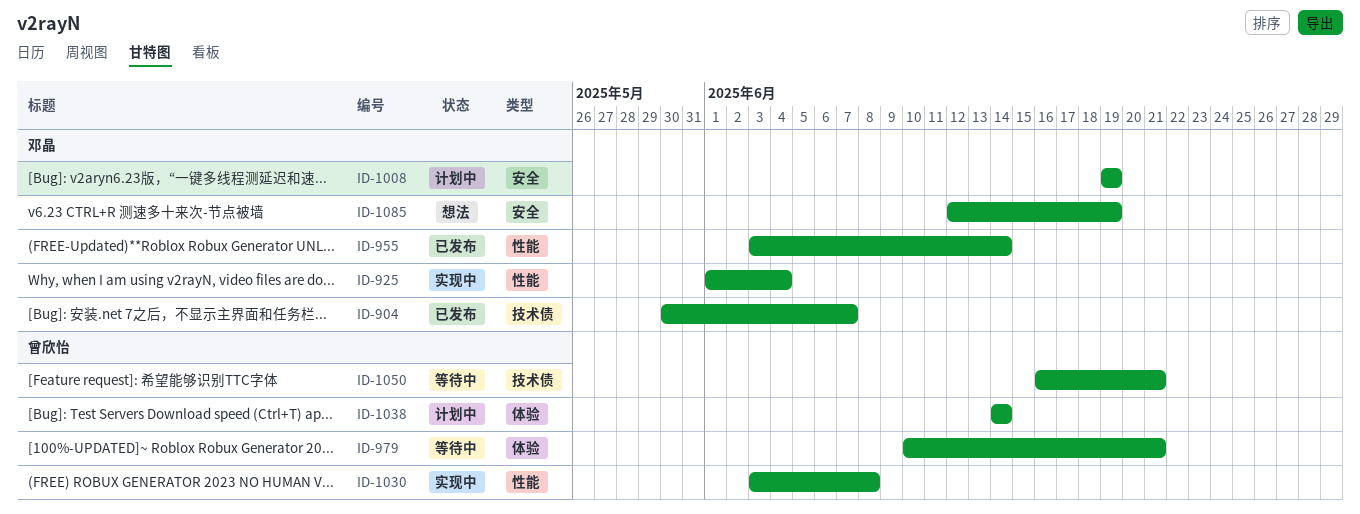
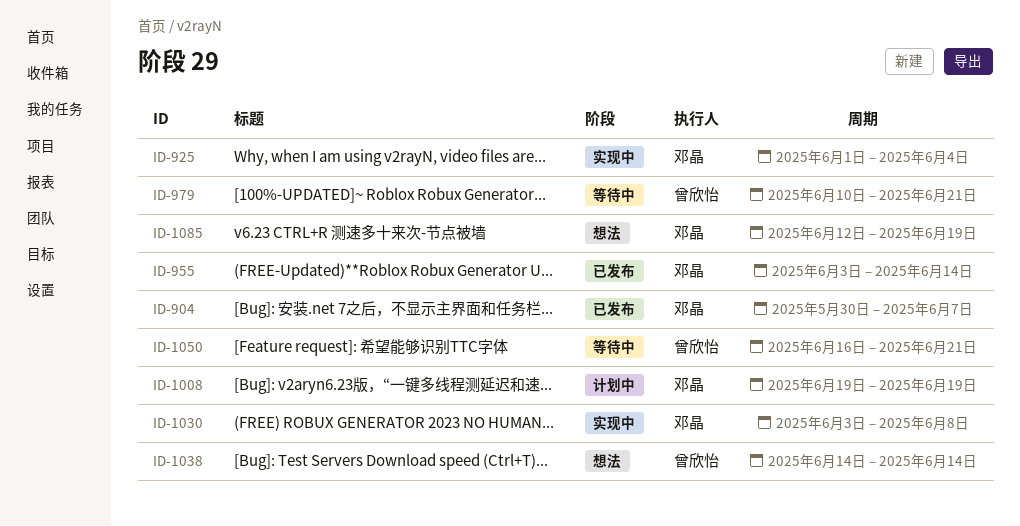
ID-1030, owner: 曾欣怡 -> 邓晶
ID-1038, status: 计划中 -> 想法

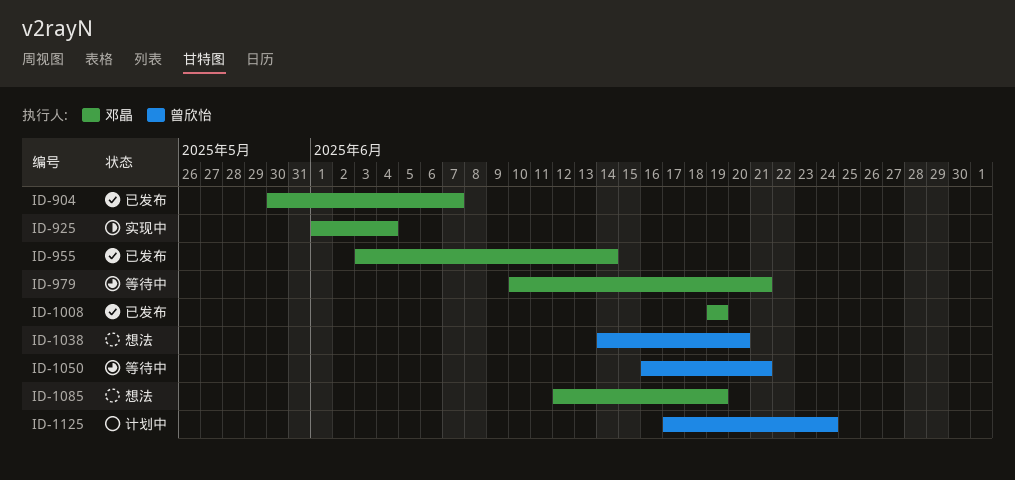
ID-979, owner: 曾欣怡 -> 邓晶
ID-1008, status: 计划中 -> 已发布
ID-1030: present -> none
ID-1038, due: Jun 14 -> Jun 20
ID-1125: none -> present

